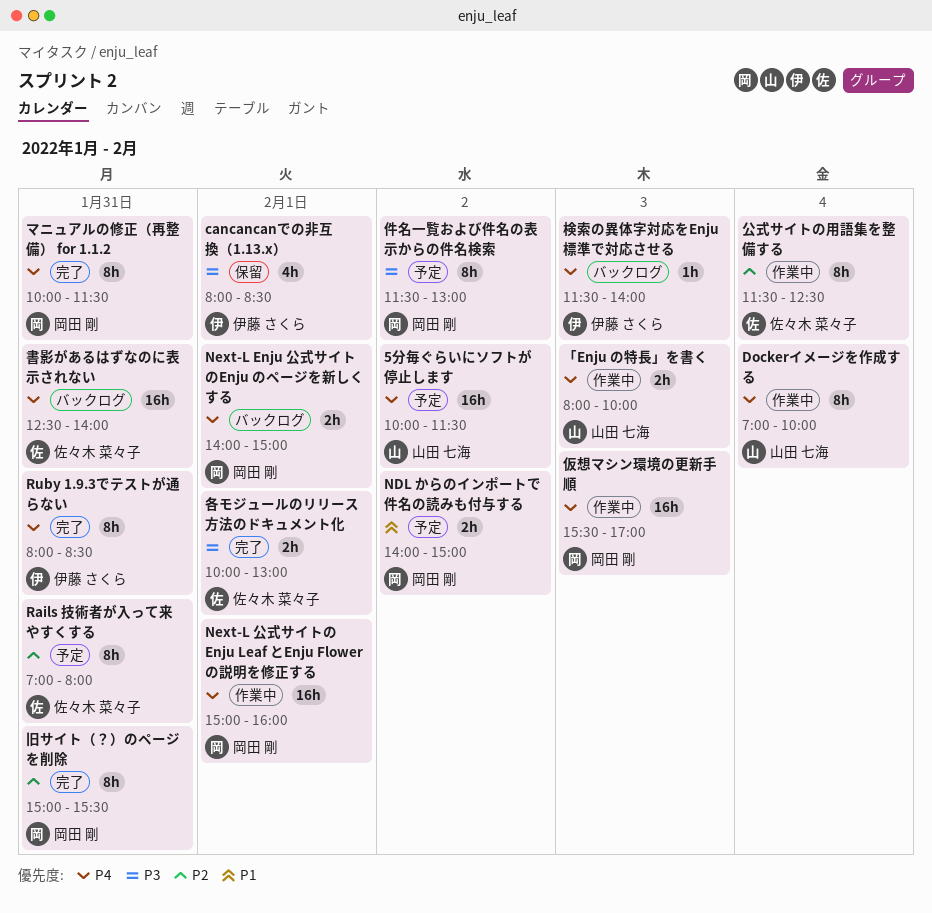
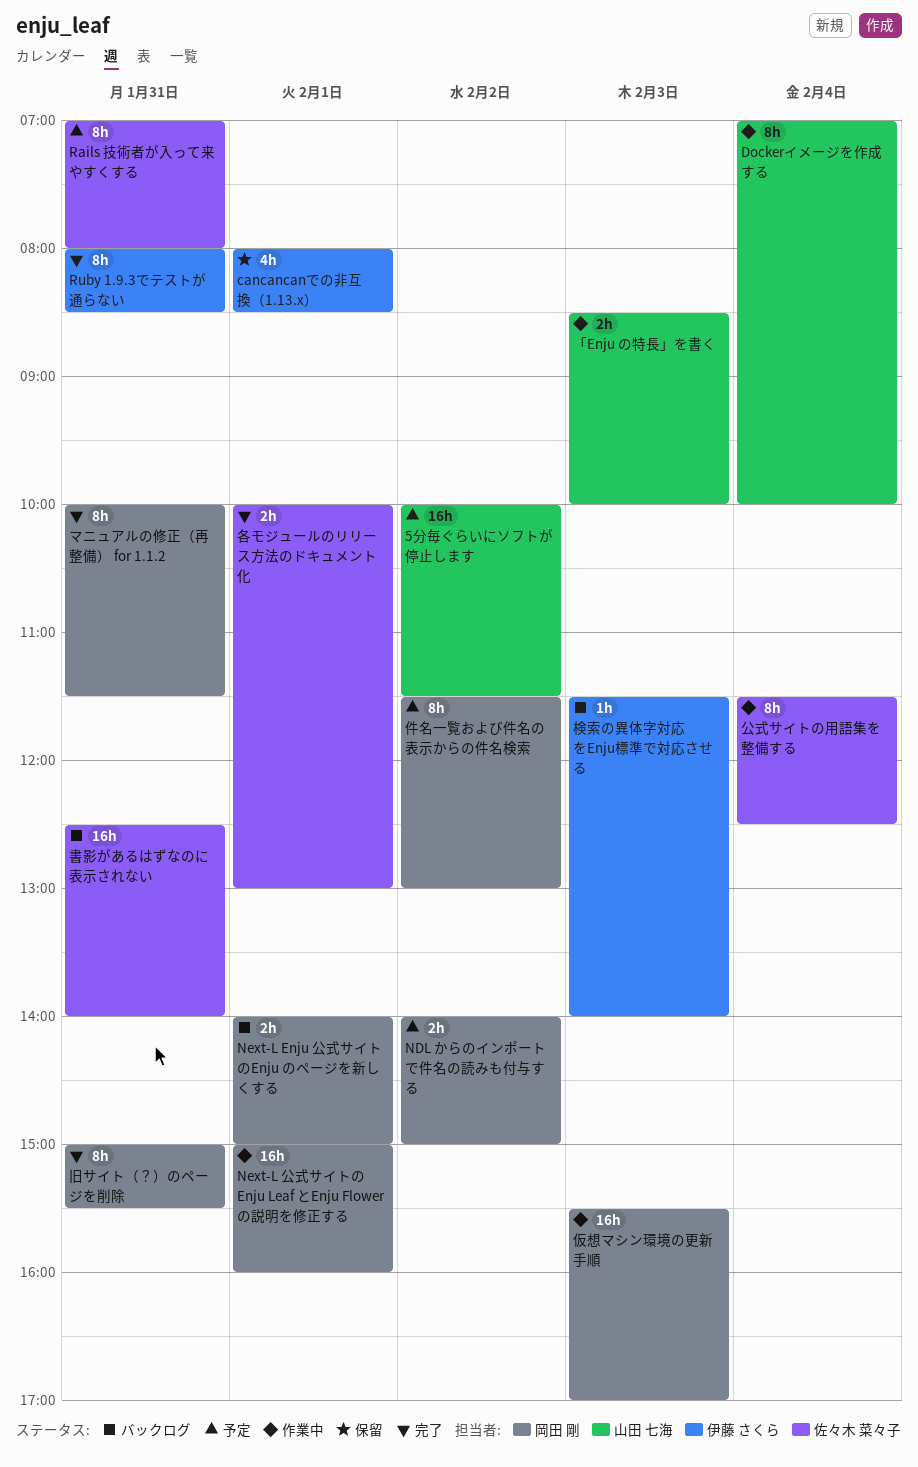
「Enju の特長」を書く, begins: 08:00 -> 08:30

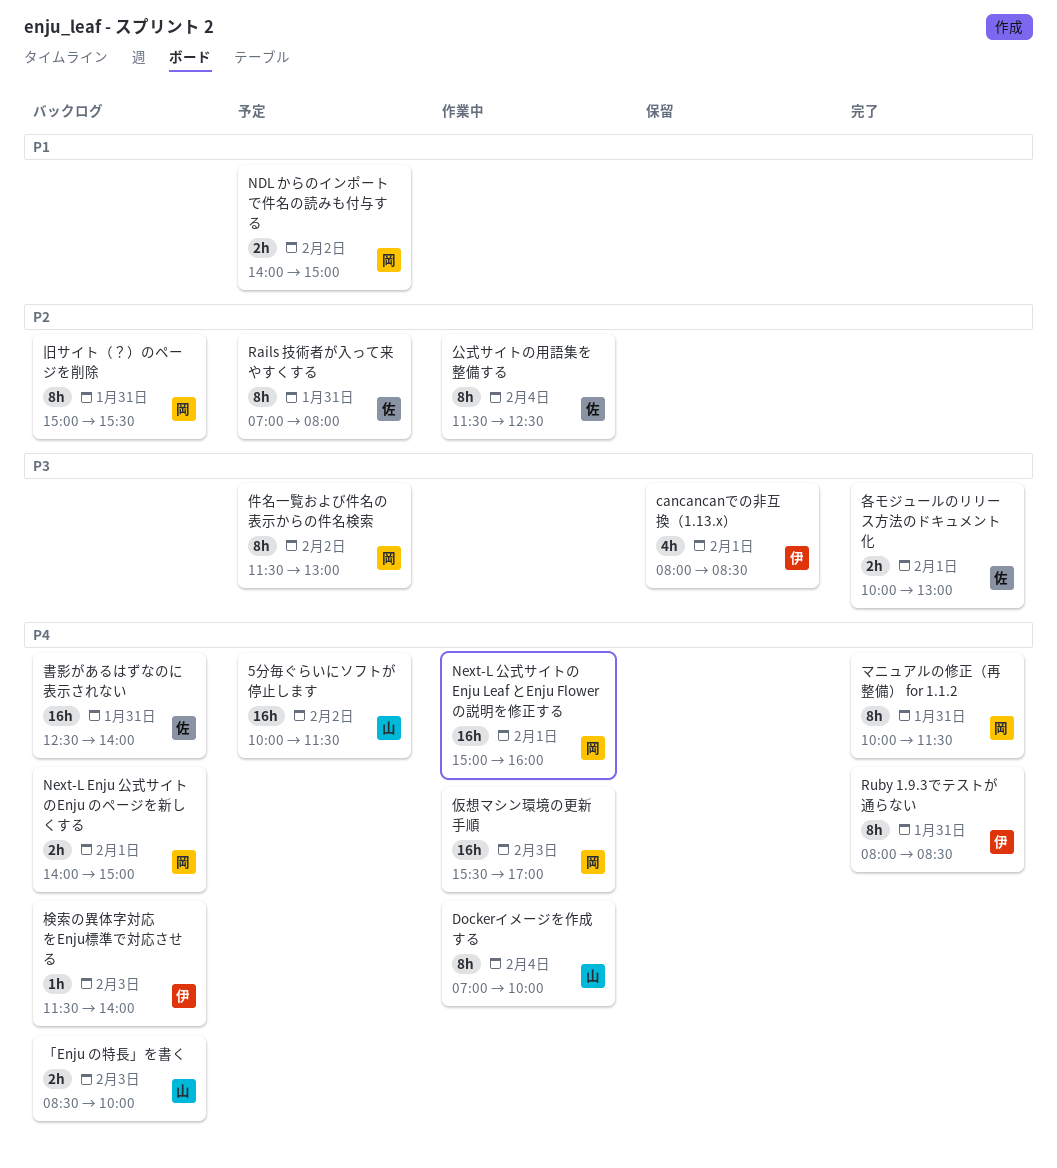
「Enju の特長」を書く, status: 作業中 -> バックログ
旧サイト（？）のページを削除, status: 完了 -> バックログ

